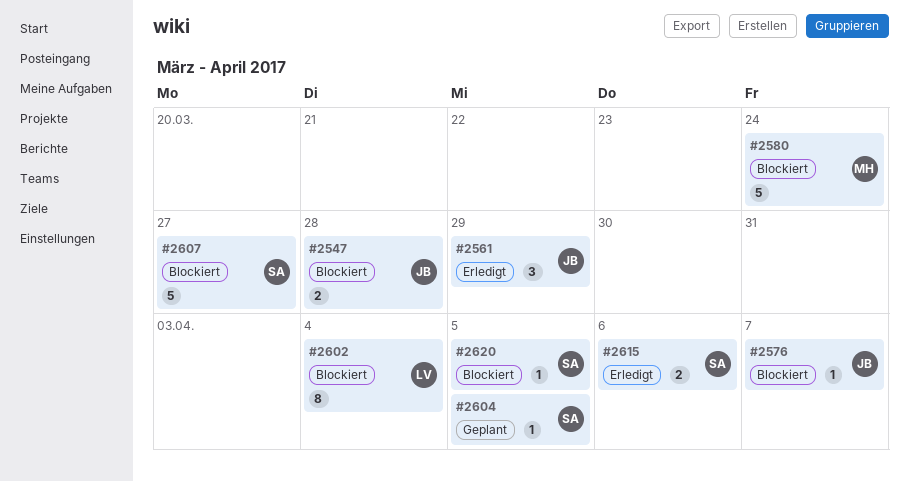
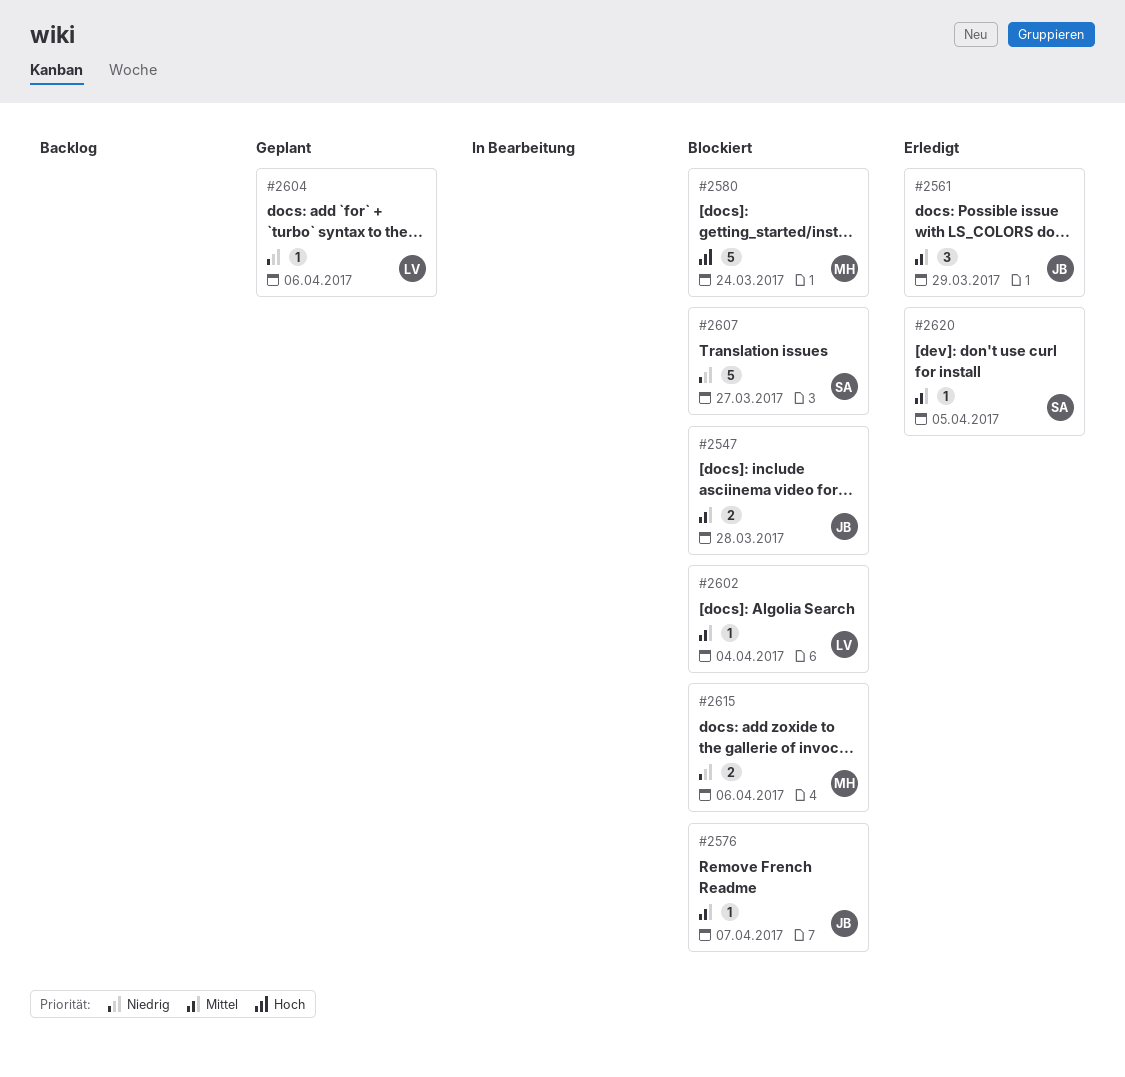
#2602, estimate: 8 -> 1
#2604, owner: SA -> LV
#2604, due: Apr 5 -> Apr 6
#2615, status: Erledigt -> Blockiert
#2615, owner: SA -> MH
#2620, status: Blockiert -> Erledigt

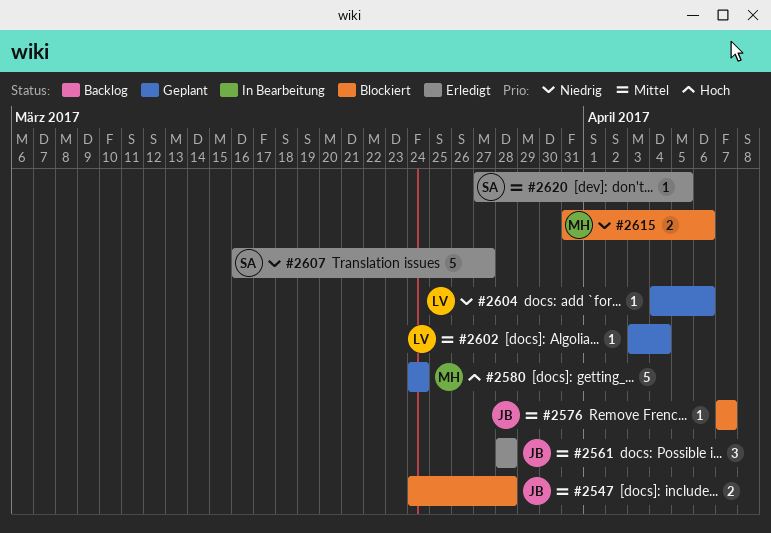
#2561, due: Mar 29 -> Mar 28
#2580, status: Blockiert -> Geplant
#2602, status: Blockiert -> Geplant
#2607, status: Blockiert -> Erledigt

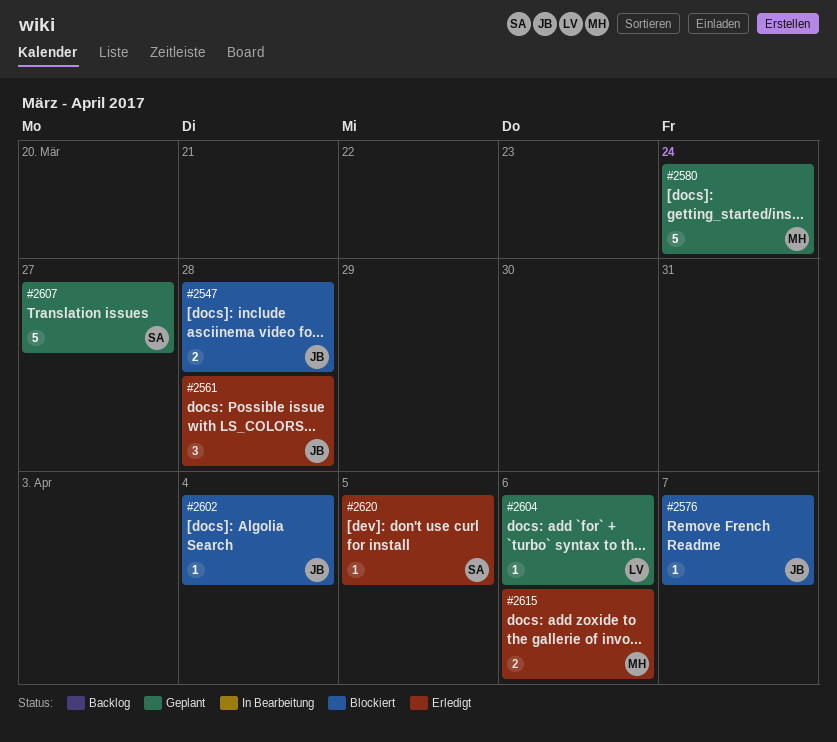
#2602, status: Geplant -> Blockiert
#2602, owner: LV -> JB
#2607, status: Erledigt -> Geplant
#2615, status: Blockiert -> Erledigt

